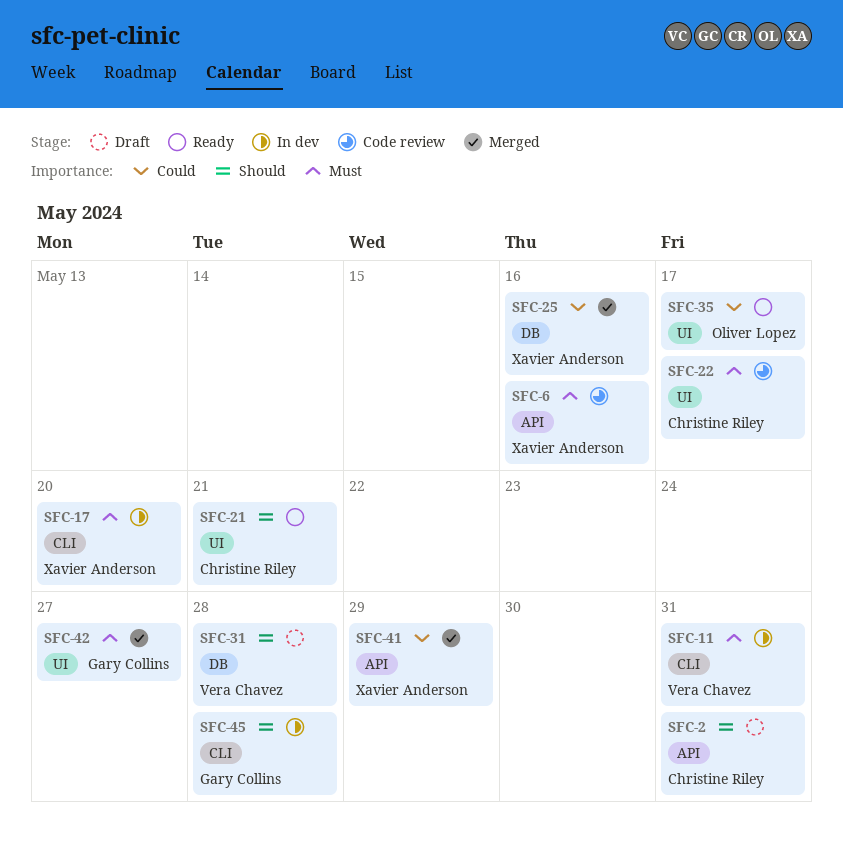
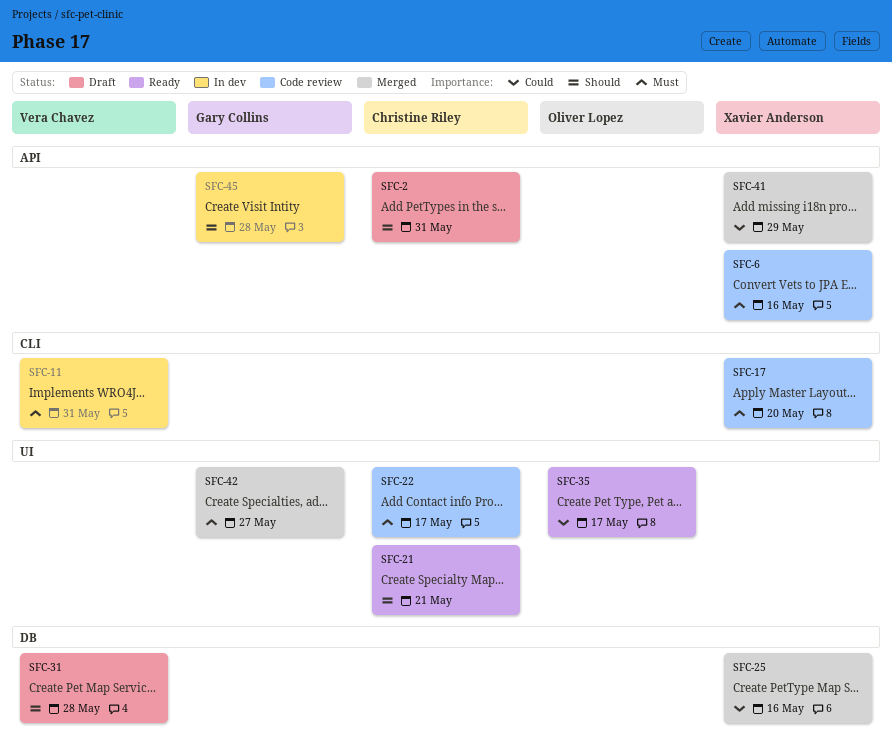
SFC-17, status: In dev -> Code review
SFC-45, label: CLI -> API

